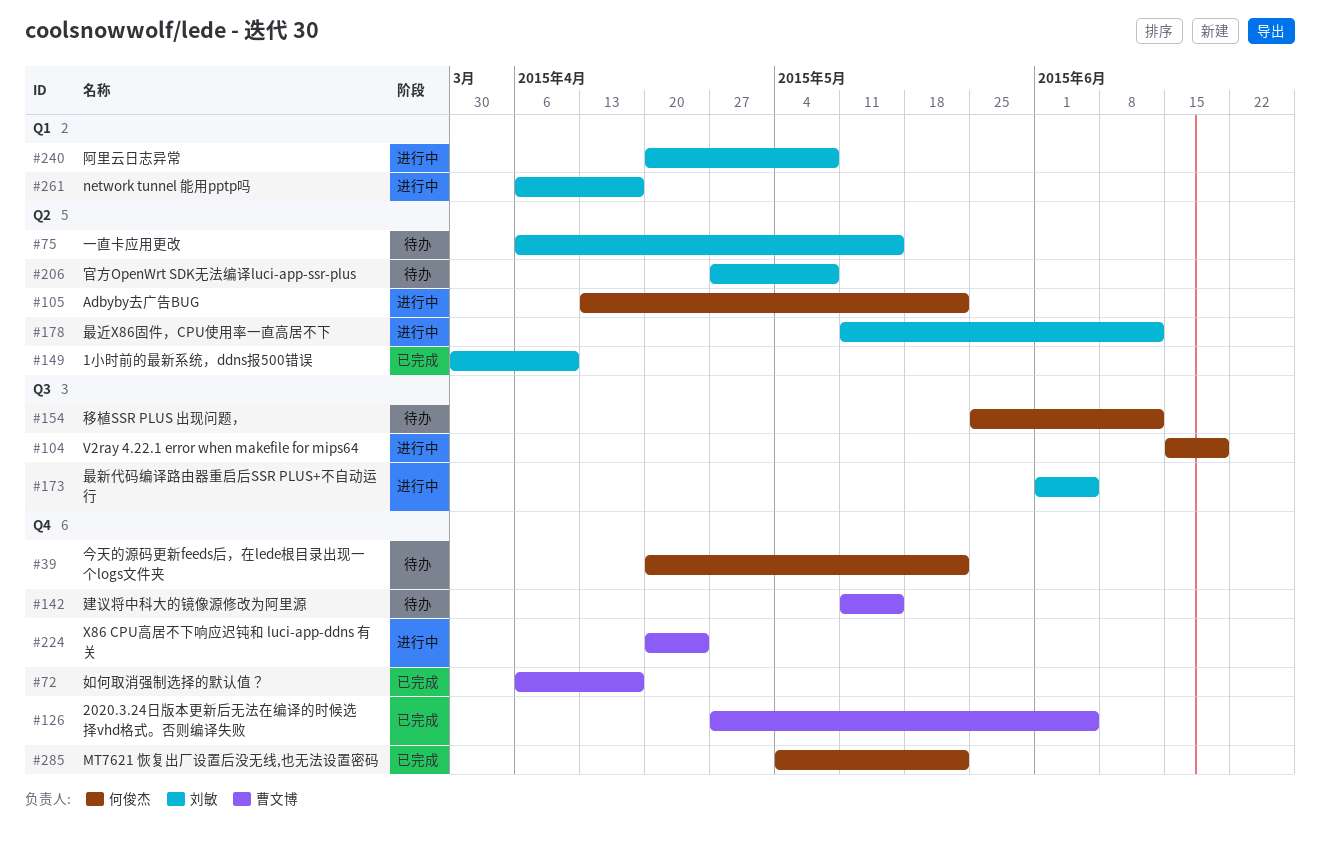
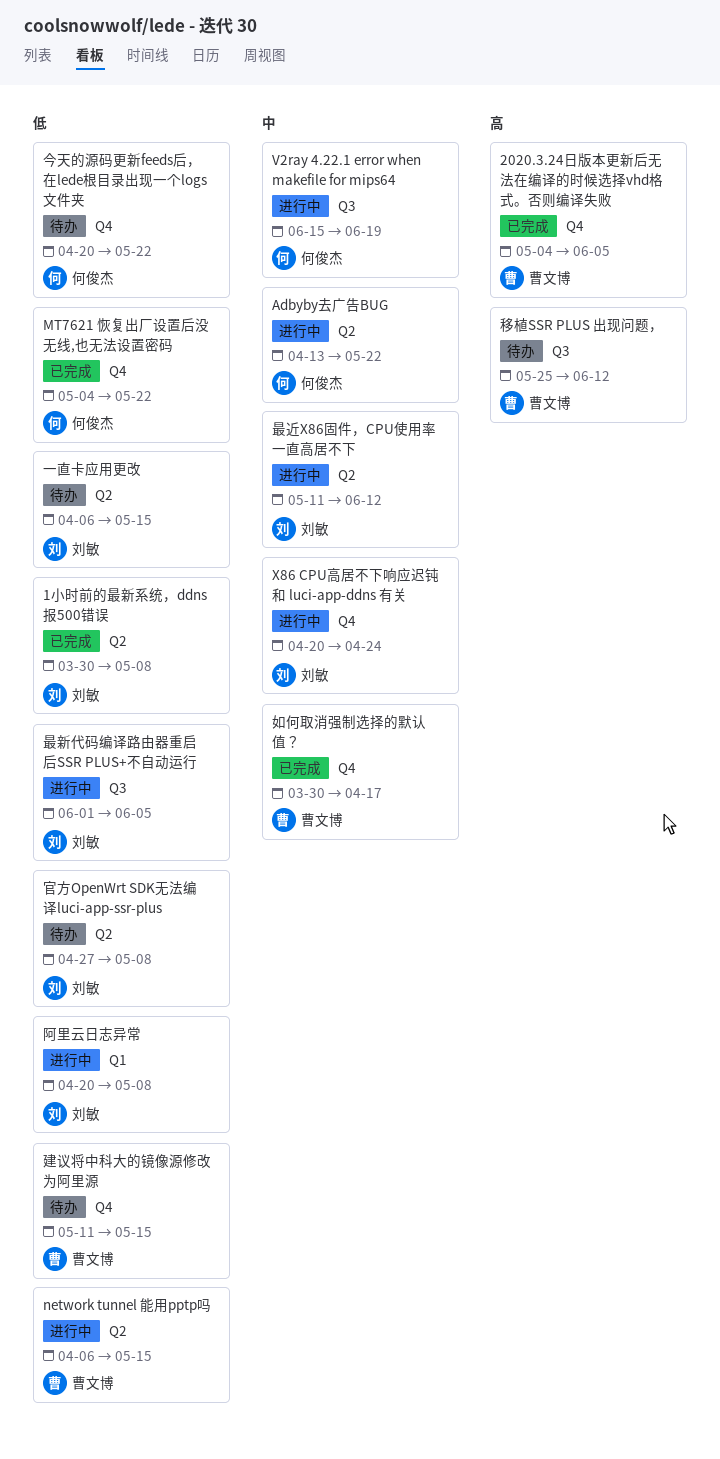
1小时前的最新系统，ddns报500错误, due: Apr 10 -> May 8
2020.3.24日版本更新后无法在编译的时候选择vhd格式。否则编译失败, start: Apr 27 -> May 4
network tunnel 能用pptp吗, owner: 刘敏 -> 曹文博
network tunnel 能用pptp吗, label: Q1 -> Q2
network tunnel 能用pptp吗, due: Apr 17 -> May 15
X86 CPU高居不下响应迟钝和 luci-app-ddns 有关, owner: 曹文博 -> 刘敏
如何取消强制选择的默认值？, start: Apr 6 -> Mar 30
移植SSR PLUS 出现问题，, owner: 何俊杰 -> 曹文博

